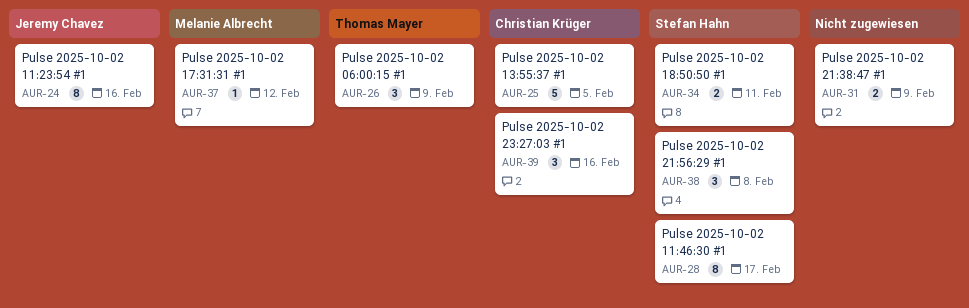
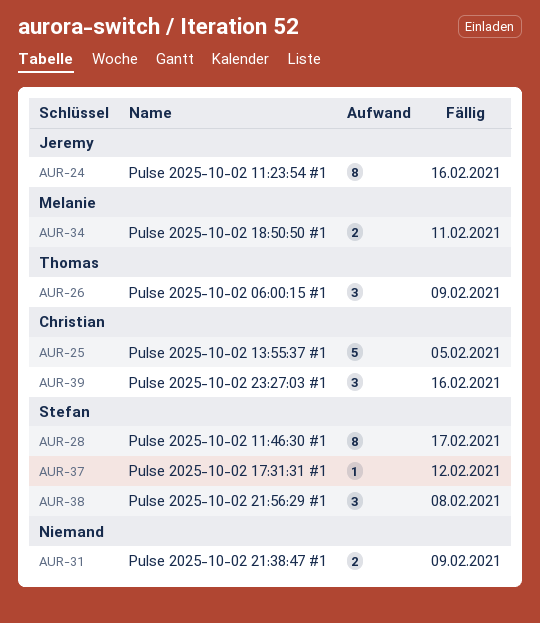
AUR-34, owner: Stefan Hahn -> Melanie Albrecht
AUR-37, owner: Melanie Albrecht -> Stefan Hahn

